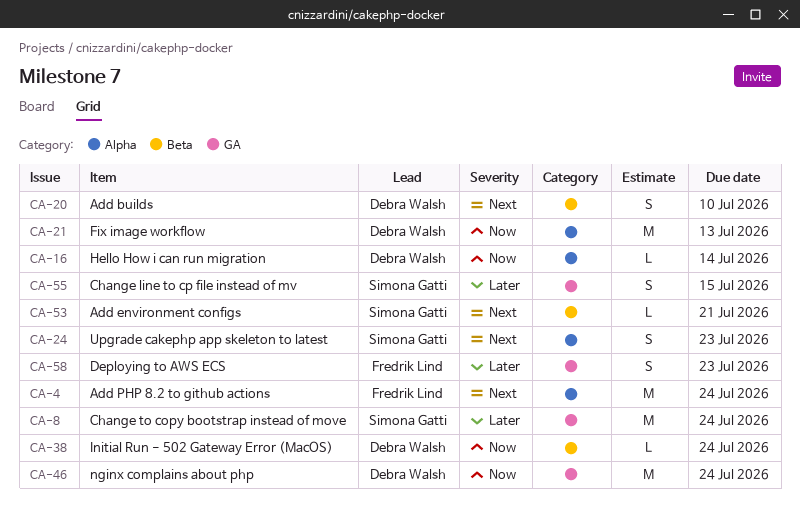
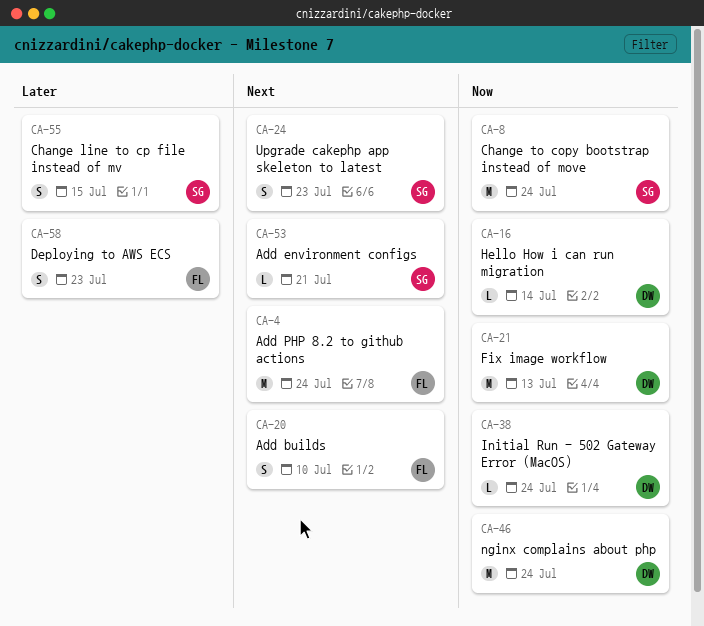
CA-8, priority: Later -> Now
CA-20, owner: Debra Walsh -> Fredrik Lind

